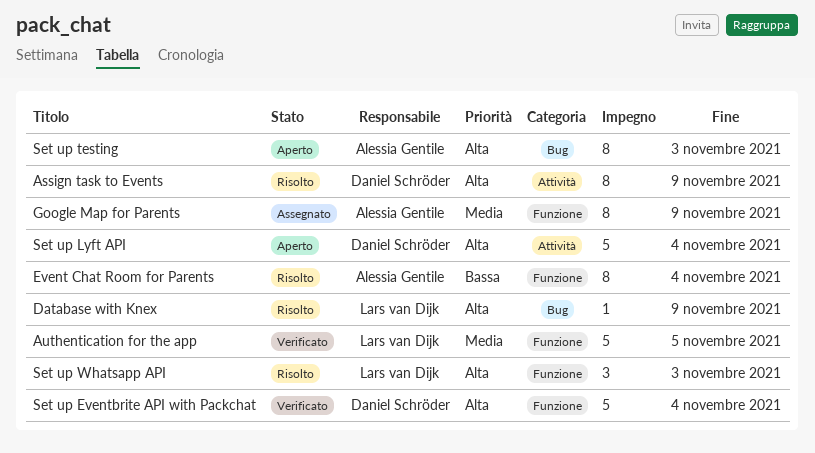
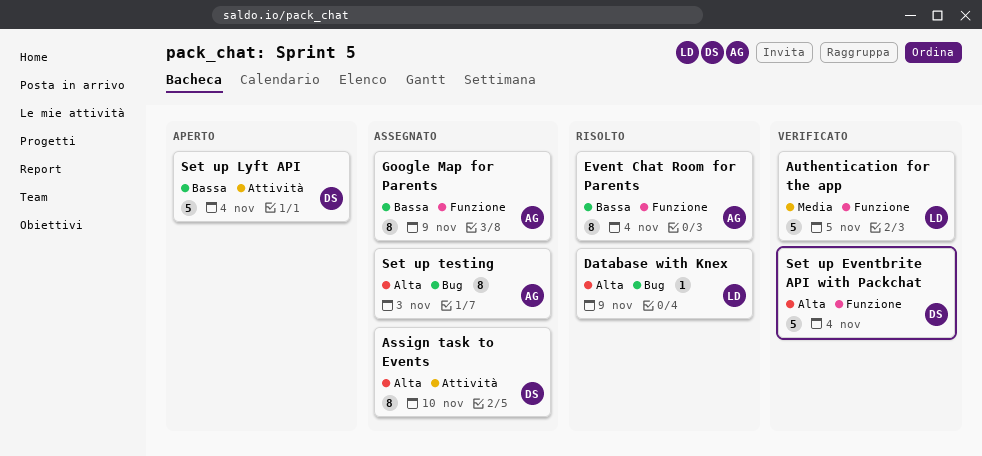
Assign task to Events, status: Risolto -> Assegnato
Assign task to Events, due: Nov 9 -> Nov 10
Google Map for Parents, priority: Media -> Bassa
Set up Lyft API, priority: Alta -> Bassa
Set up testing, status: Aperto -> Assegnato
Set up Whatsapp API: present -> none

